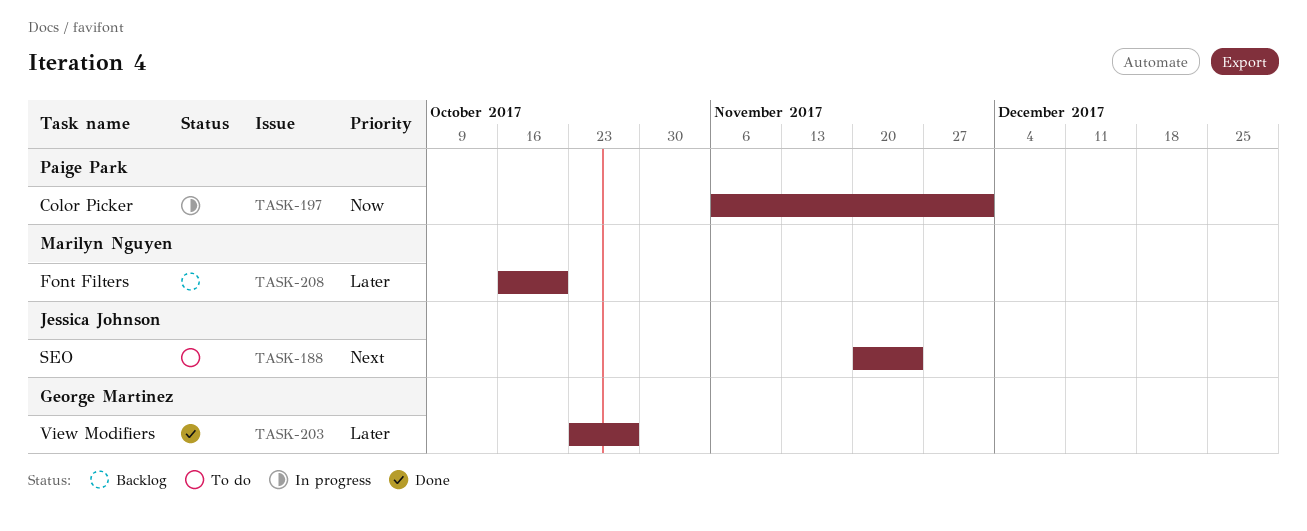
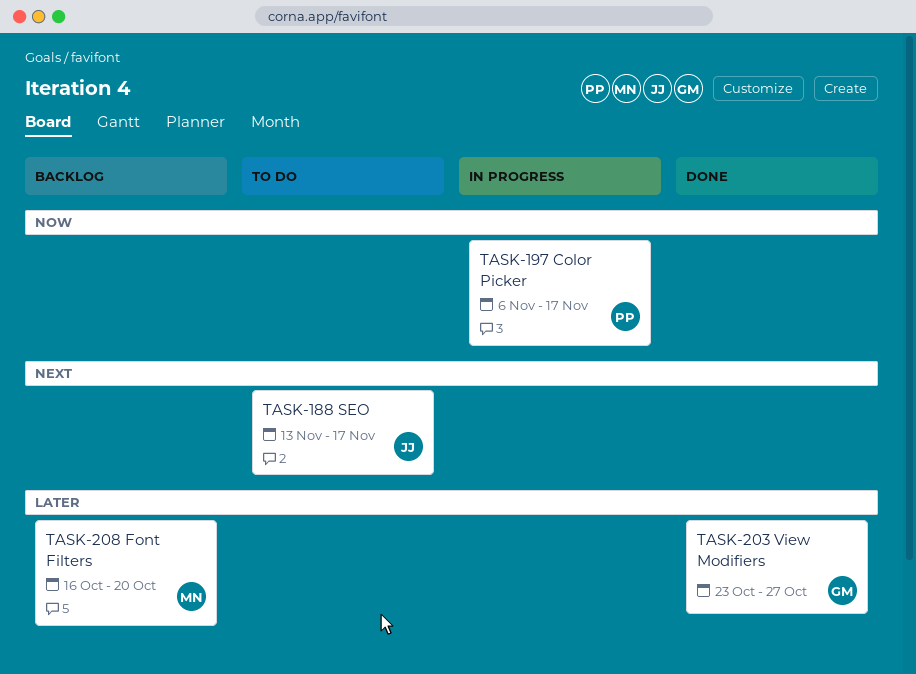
TASK-188, start: Nov 20 -> Nov 13
TASK-188, due: Nov 24 -> Nov 17
TASK-197, due: Dec 1 -> Nov 17

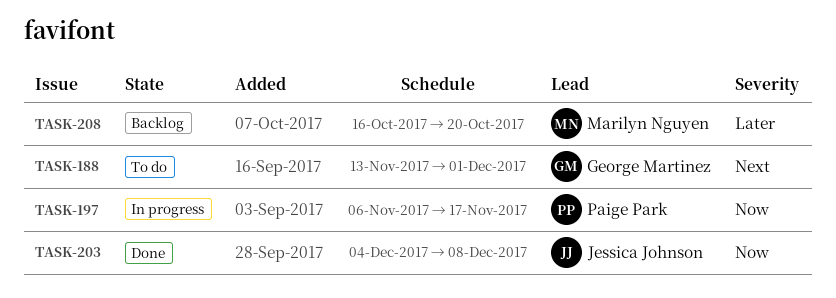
TASK-188, owner: Jessica Johnson -> George Martinez
TASK-188, due: Nov 17 -> Dec 1
TASK-203, owner: George Martinez -> Jessica Johnson
TASK-203, priority: Later -> Now
TASK-203, start: Oct 23 -> Dec 4
TASK-203, due: Oct 27 -> Dec 8

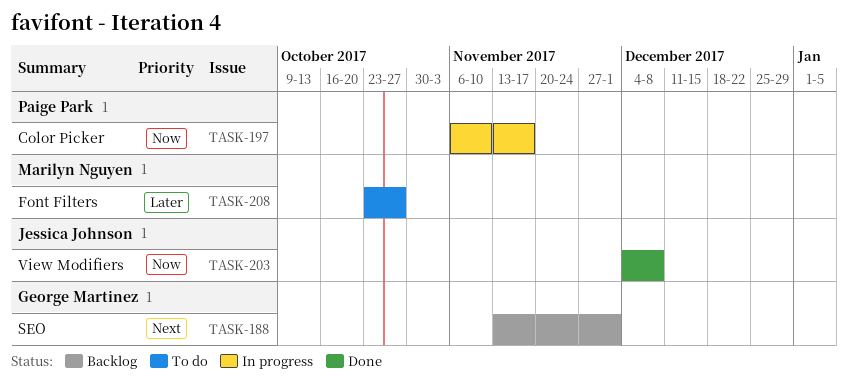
TASK-188, status: To do -> Backlog
TASK-208, status: Backlog -> To do
TASK-208, start: Oct 16 -> Oct 23
TASK-208, due: Oct 20 -> Oct 27

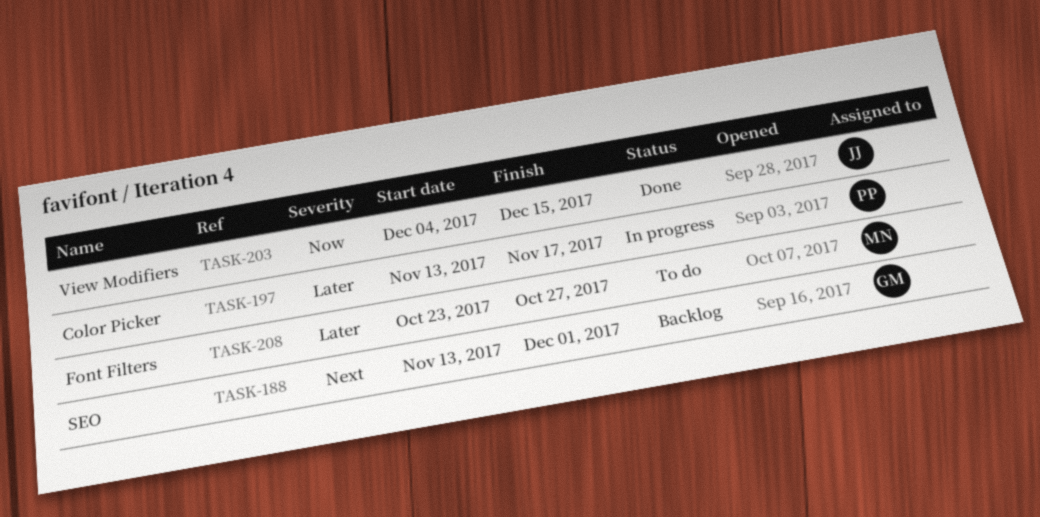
TASK-197, priority: Now -> Later
TASK-197, start: Nov 6 -> Nov 13
TASK-203, due: Dec 8 -> Dec 15

